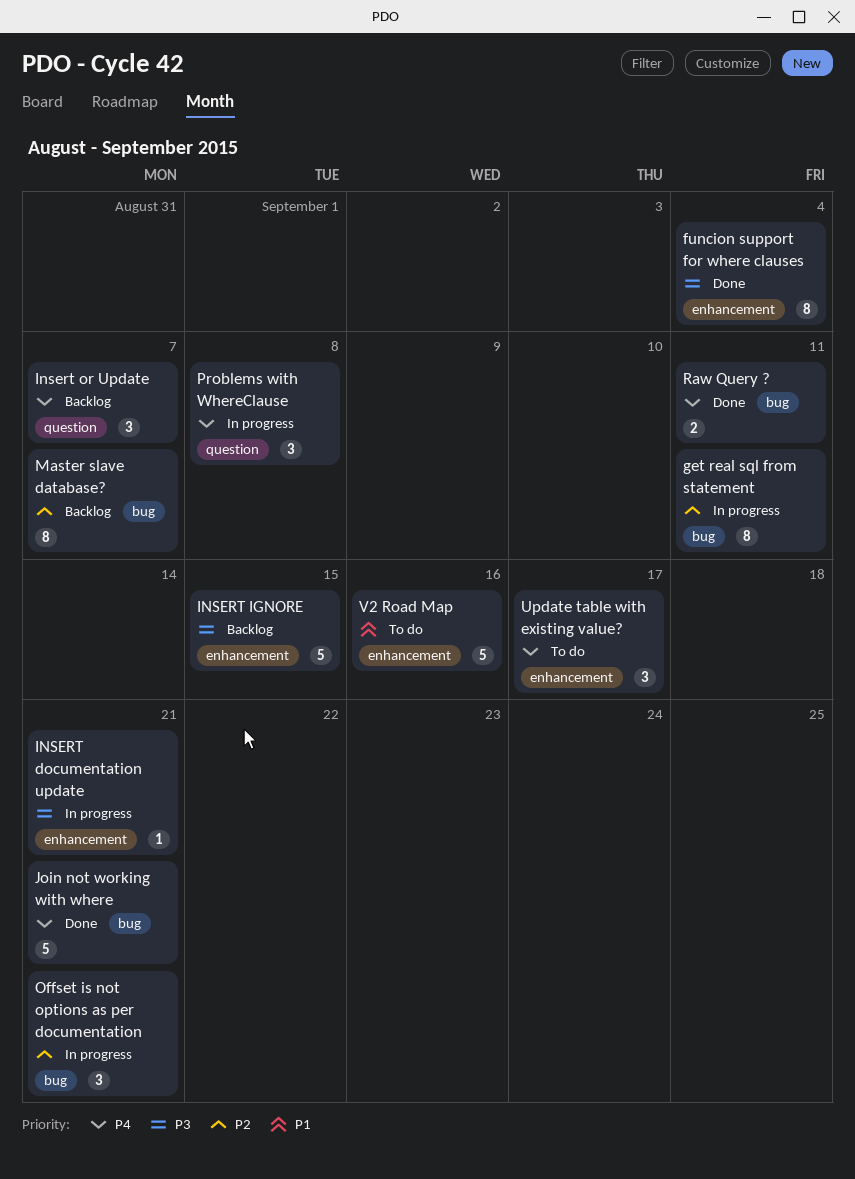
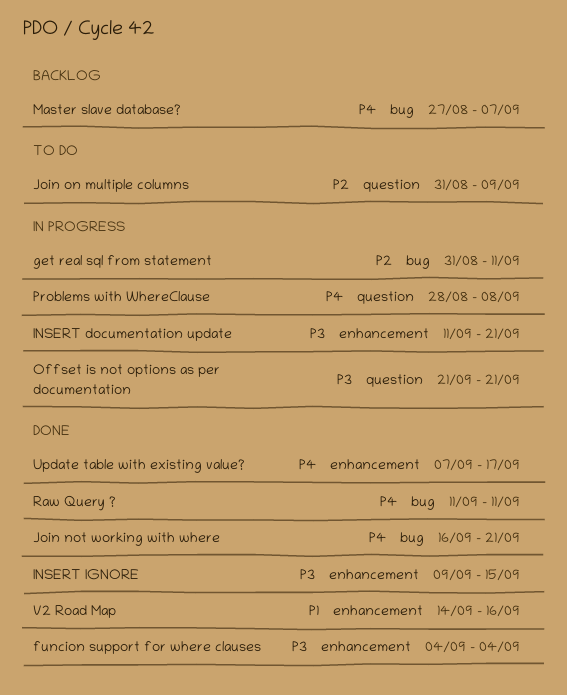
INSERT IGNORE, status: Backlog -> Done
Insert or Update: present -> none
Join on multiple columns: none -> present
Master slave database?, priority: P2 -> P4
Offset is not options as per documentation, priority: P2 -> P3
Offset is not options as per documentation, label: bug -> question
Update table with existing value?, status: To do -> Done
V2 Road Map, status: To do -> Done

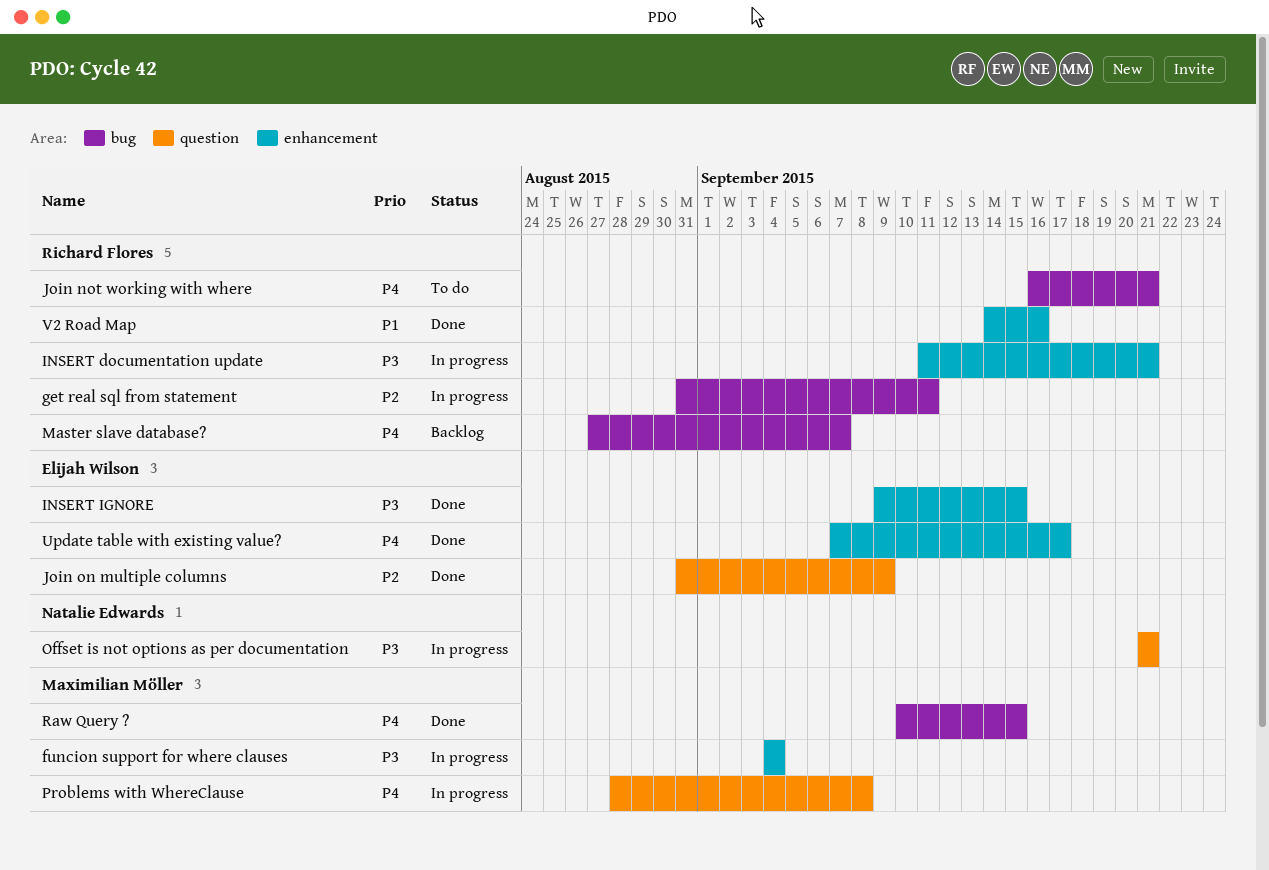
funcion support for where clauses, status: Done -> In progress
Join not working with where, status: Done -> To do
Join on multiple columns, status: To do -> Done
Raw Query ?, start: Sep 11 -> Sep 10
Raw Query ?, due: Sep 11 -> Sep 15

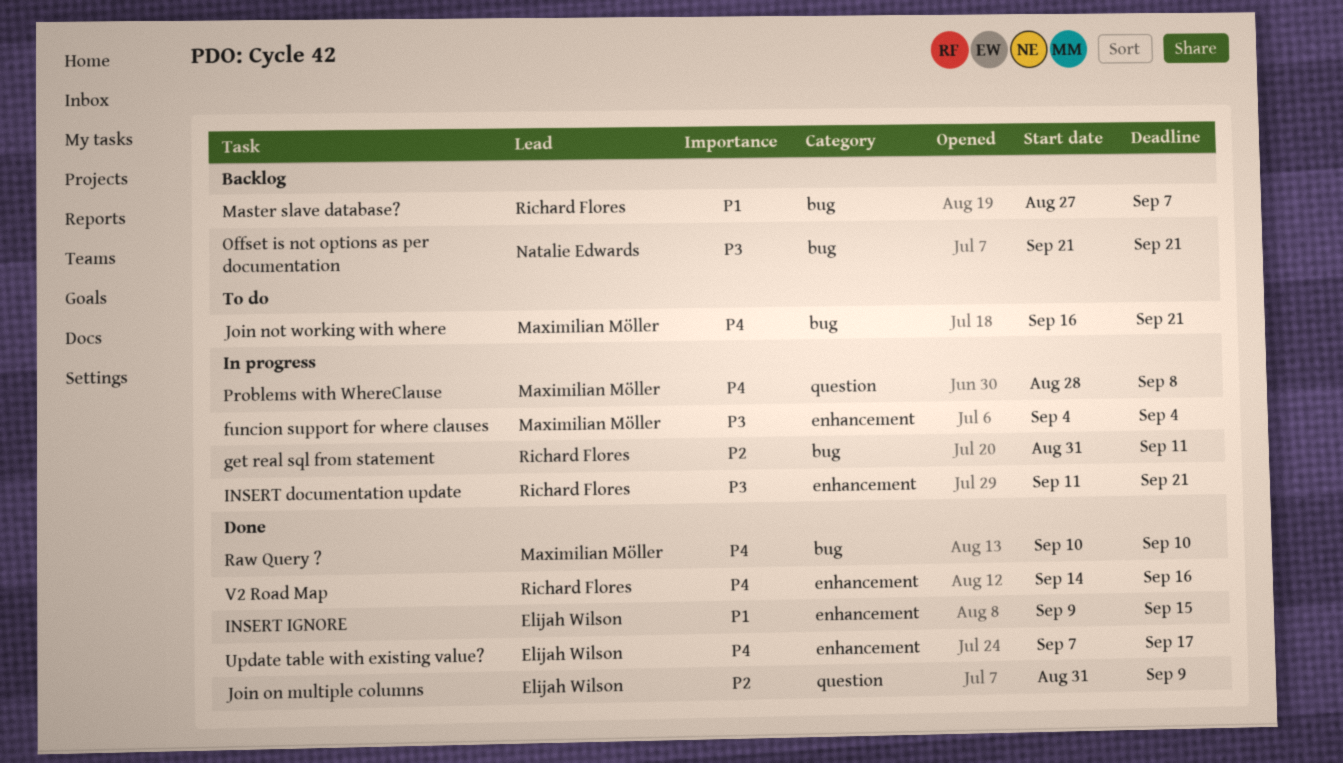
INSERT IGNORE, priority: P3 -> P1
Join not working with where, owner: Richard Flores -> Maximilian Möller
Master slave database?, priority: P4 -> P1
Offset is not options as per documentation, status: In progress -> Backlog
Offset is not options as per documentation, label: question -> bug
Raw Query ?, due: Sep 15 -> Sep 10
V2 Road Map, priority: P1 -> P4

